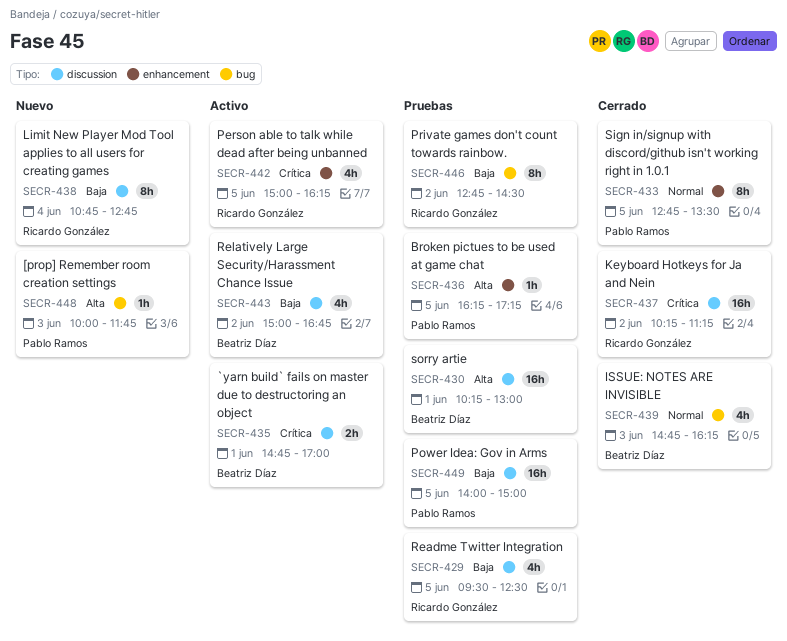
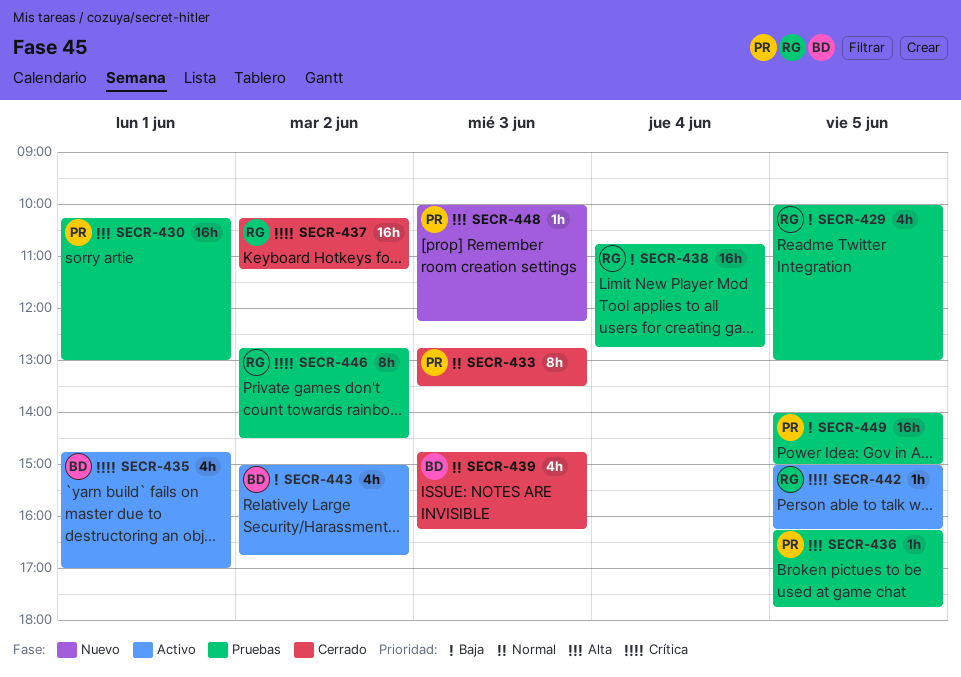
SECR-429, begins: 09:30 -> 10:00
SECR-429, ends: 12:30 -> 13:00
SECR-430, owner: Beatriz Díaz -> Pablo Ramos
SECR-433, day: Jun 5 -> Jun 3
SECR-435, estimate: 2h -> 4h
SECR-436, ends: 17:15 -> 17:45
SECR-438, status: Nuevo -> Pruebas
SECR-438, estimate: 8h -> 16h
SECR-442, estimate: 4h -> 1h
SECR-446, priority: Baja -> Crítica
SECR-448, ends: 11:45 -> 12:15

